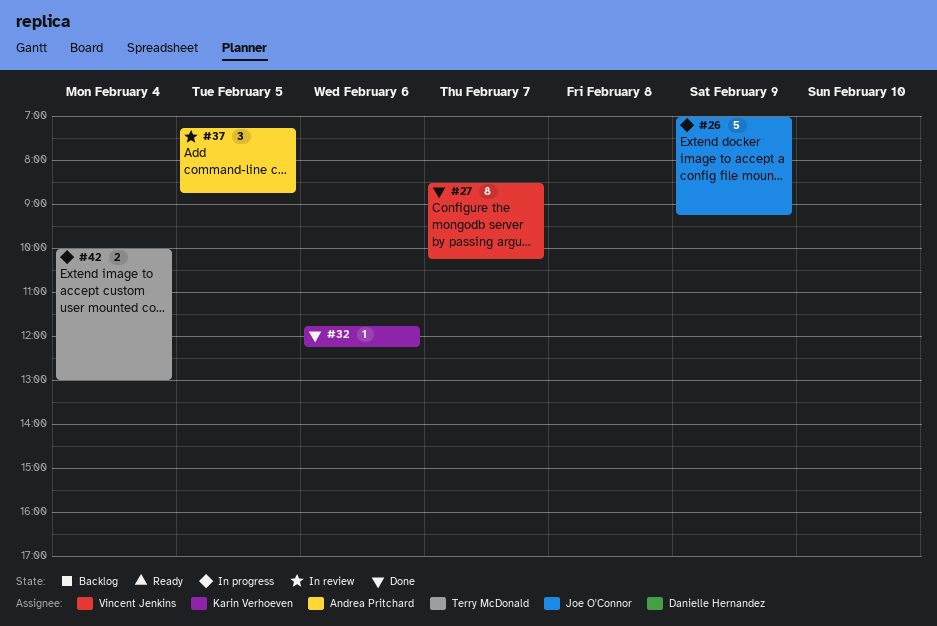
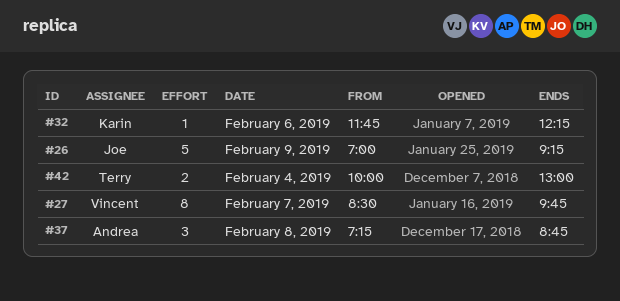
#27, ends: 10:15 -> 09:45
#37, day: Feb 5 -> Feb 8

